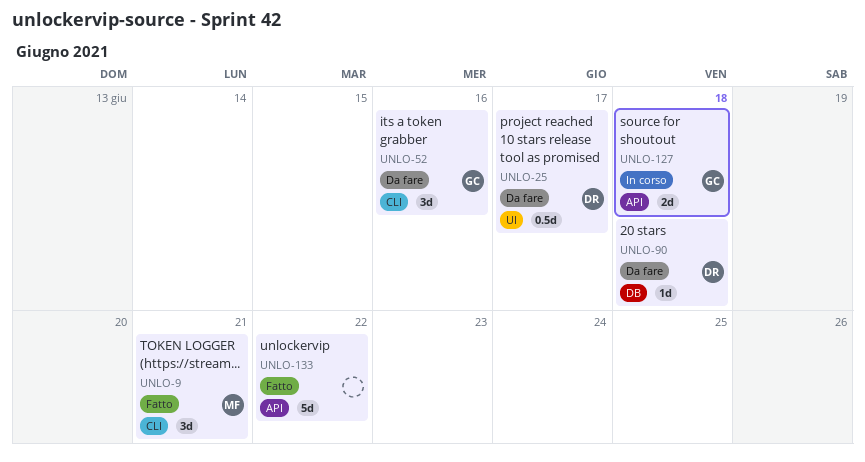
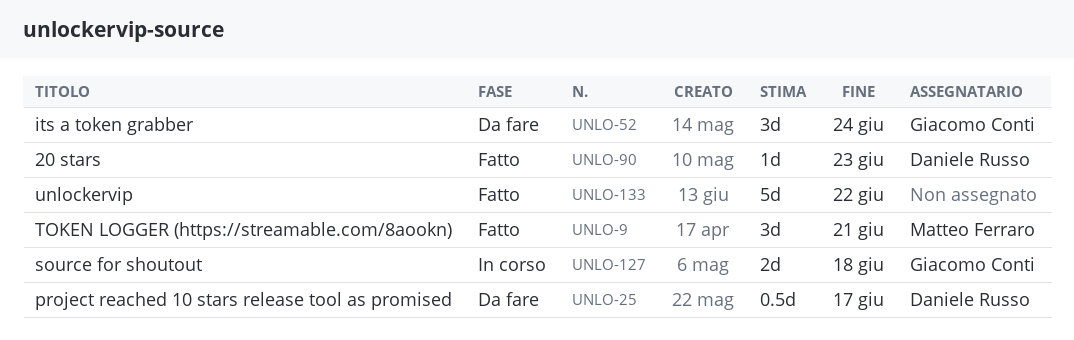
UNLO-52, due: Jun 16 -> Jun 24
UNLO-90, status: Da fare -> Fatto
UNLO-90, due: Jun 18 -> Jun 23

